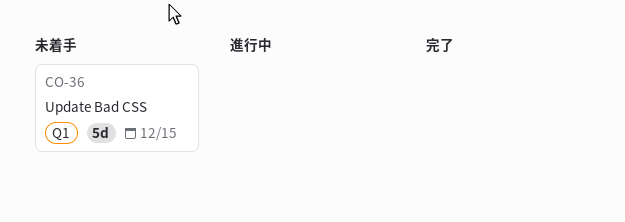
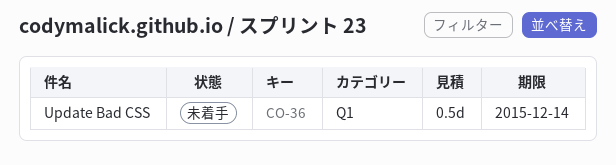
CO-36, estimate: 5d -> 0.5d
CO-36, due: Dec 15 -> Dec 14

